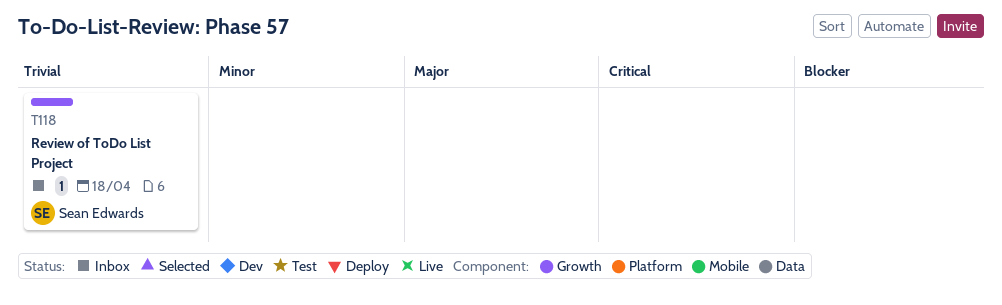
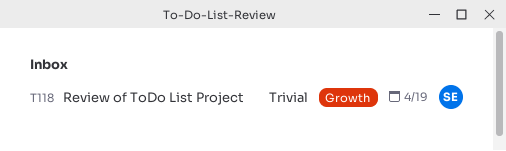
T118, due: Apr 18 -> Apr 19

